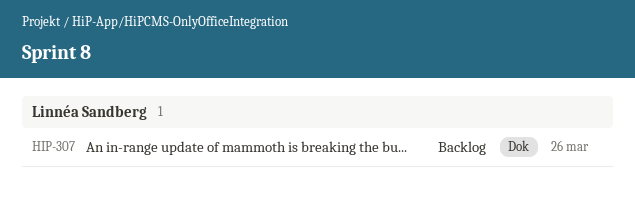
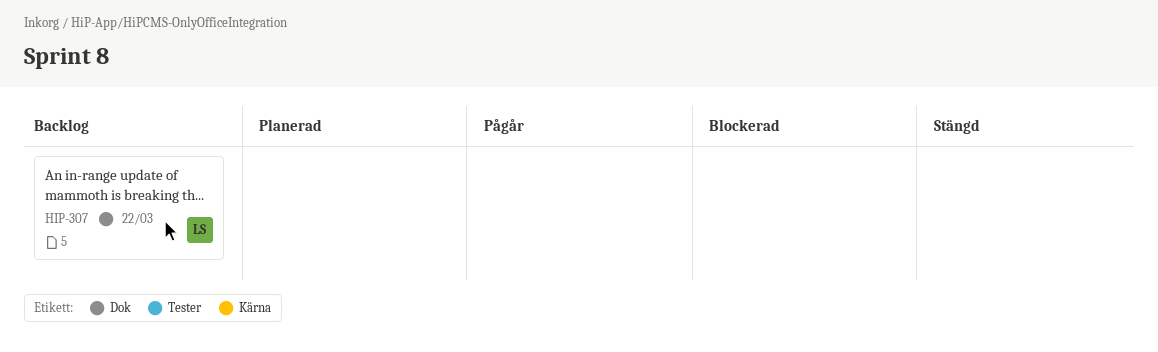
HIP-307, due: Mar 26 -> Mar 22

